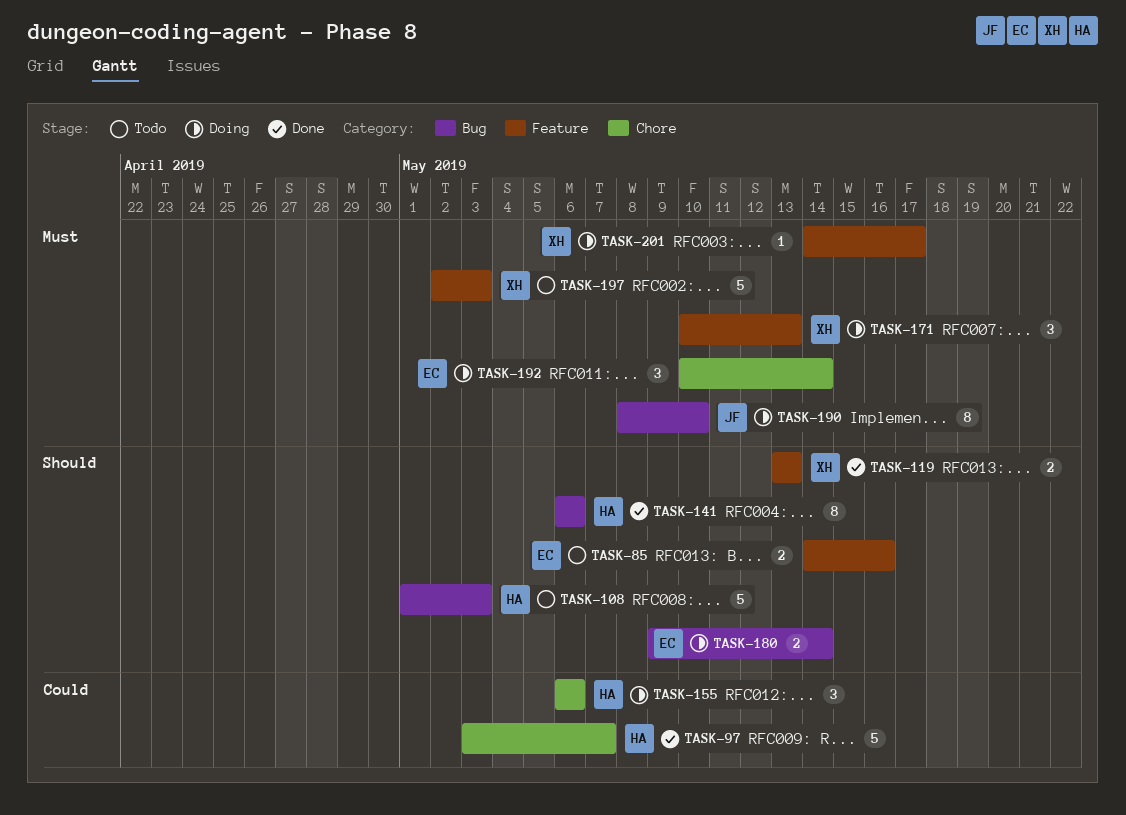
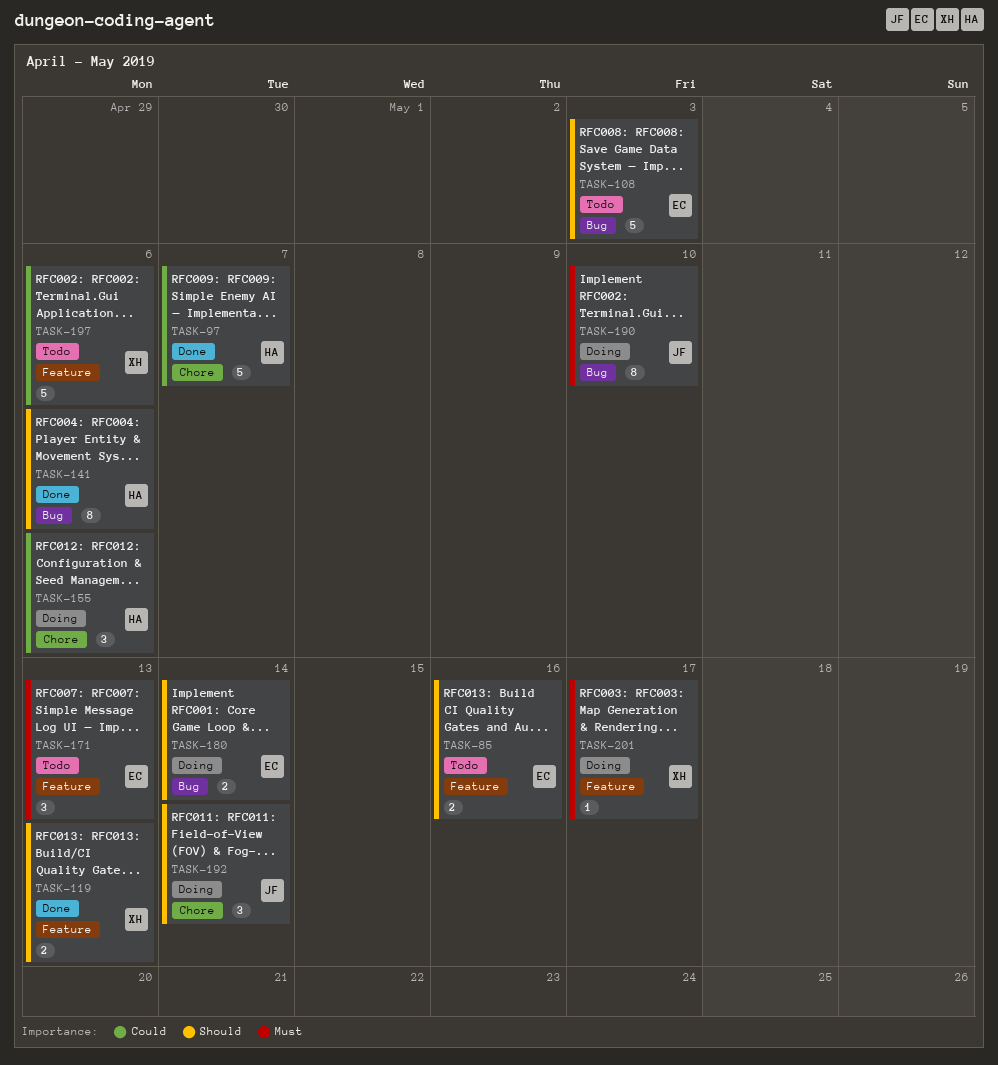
TASK-108, owner: HA -> EC
TASK-171, status: Doing -> Todo
TASK-171, owner: XH -> EC
TASK-192, owner: EC -> JF
TASK-192, priority: Must -> Should
TASK-197, priority: Must -> Could
TASK-197, due: May 3 -> May 6

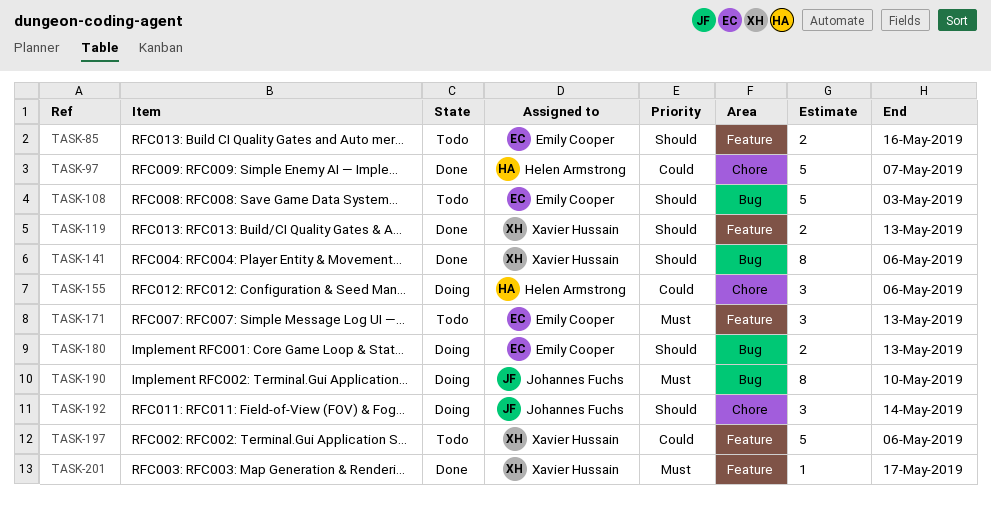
TASK-141, owner: Helen Armstrong -> Xavier Hussain
TASK-180, due: May 14 -> May 13
TASK-201, status: Doing -> Done

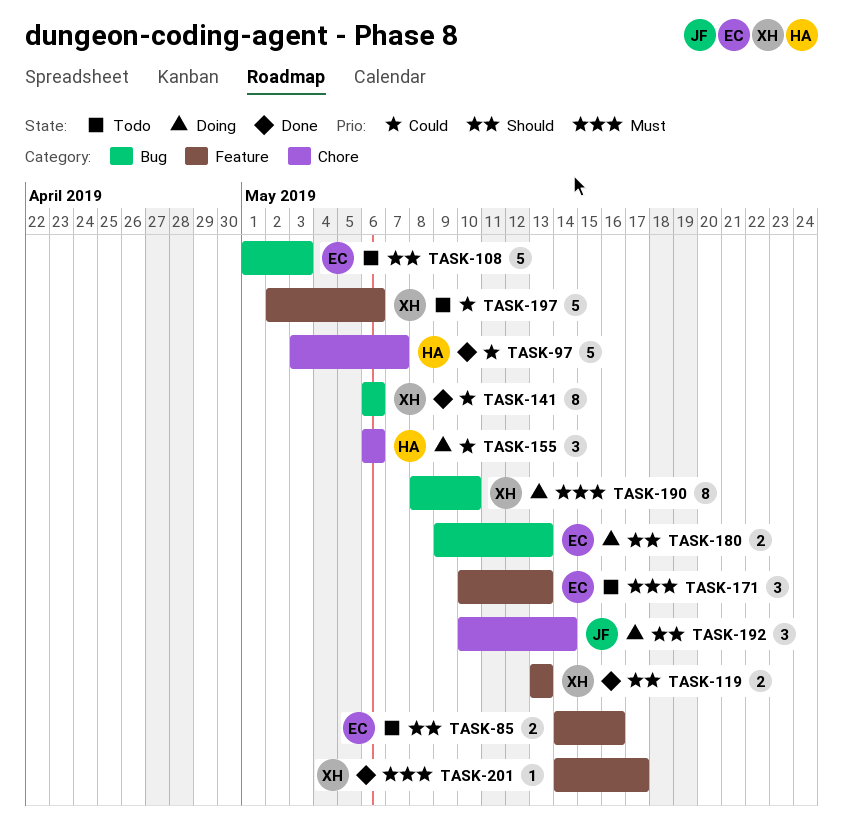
TASK-141, priority: Should -> Could
TASK-190, owner: Johannes Fuchs -> Xavier Hussain

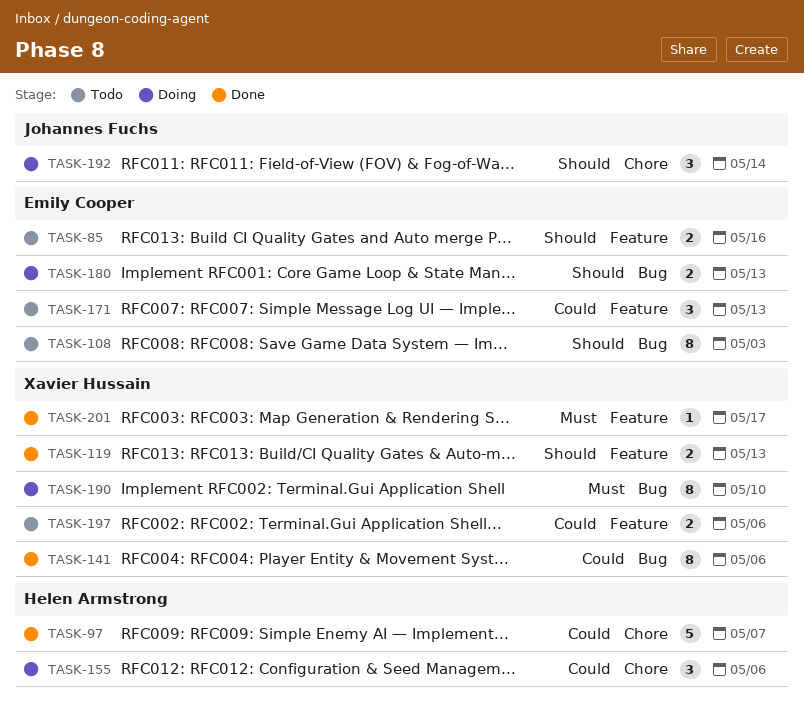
TASK-108, estimate: 5 -> 8
TASK-171, priority: Must -> Could
TASK-197, estimate: 5 -> 2

